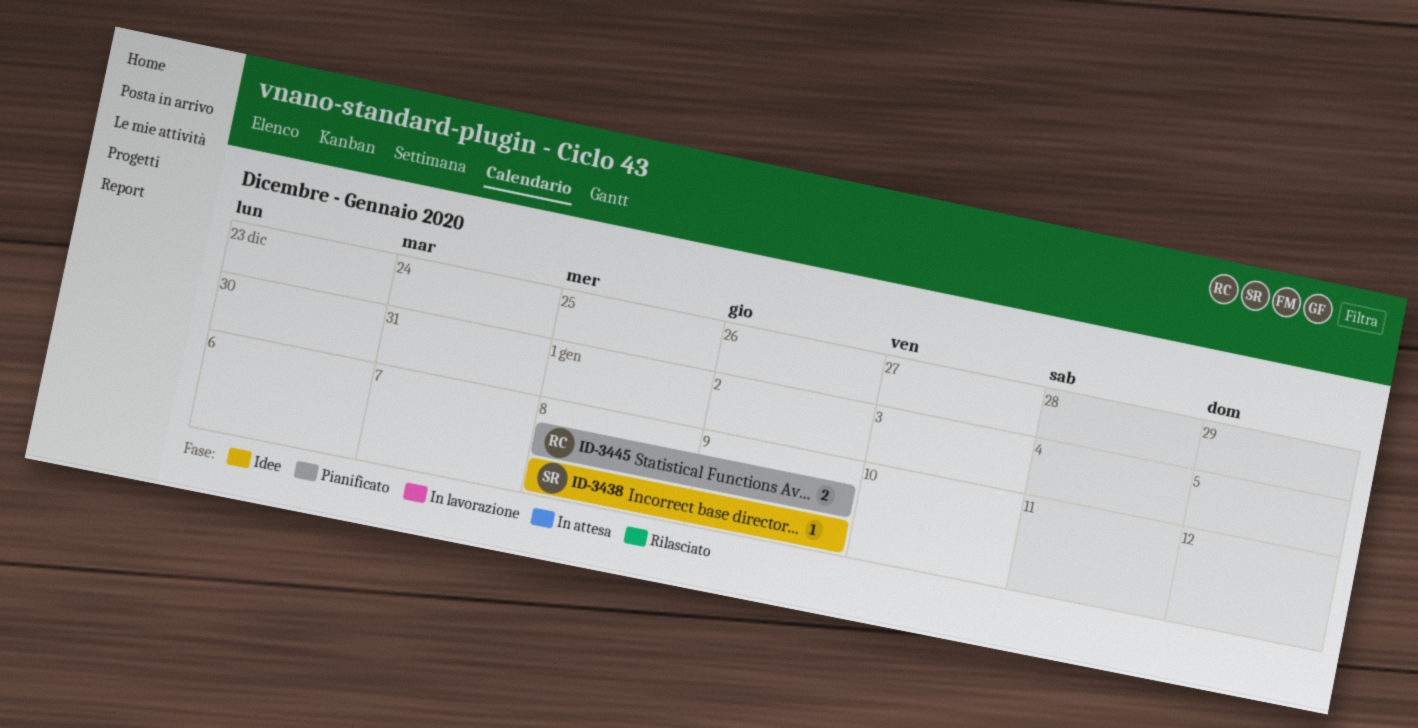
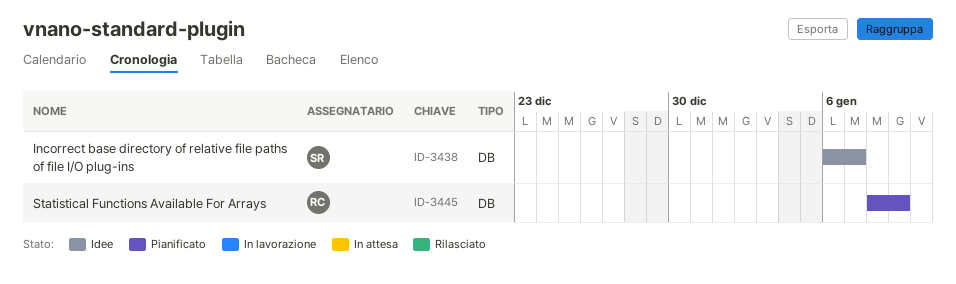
ID-3438, start: Jan 8 -> Jan 6
ID-3438, due: Jan 9 -> Jan 7

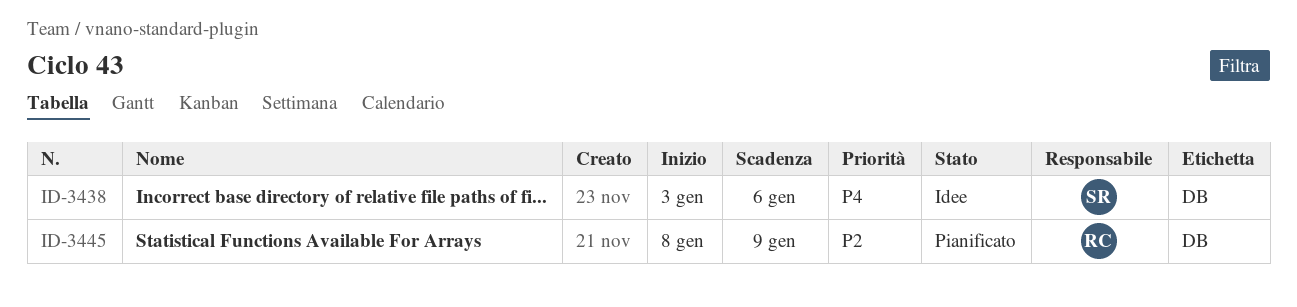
ID-3438, start: Jan 6 -> Jan 3
ID-3438, due: Jan 7 -> Jan 6

